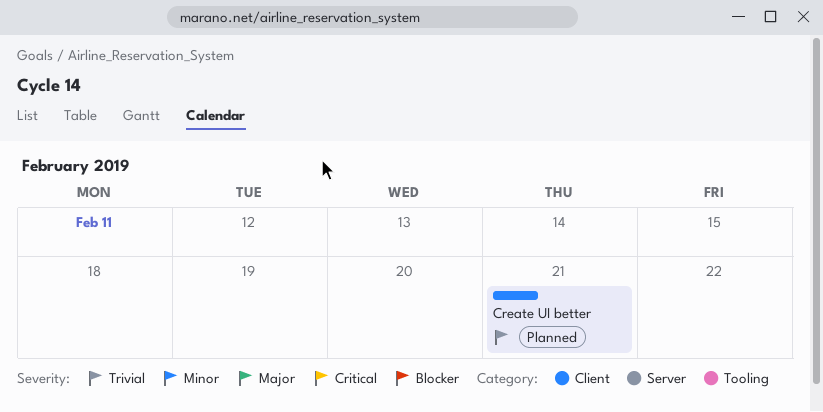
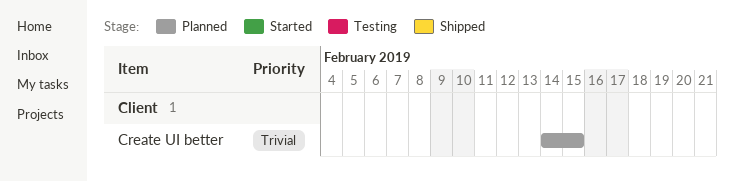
Create UI better, due: Feb 21 -> Feb 15

